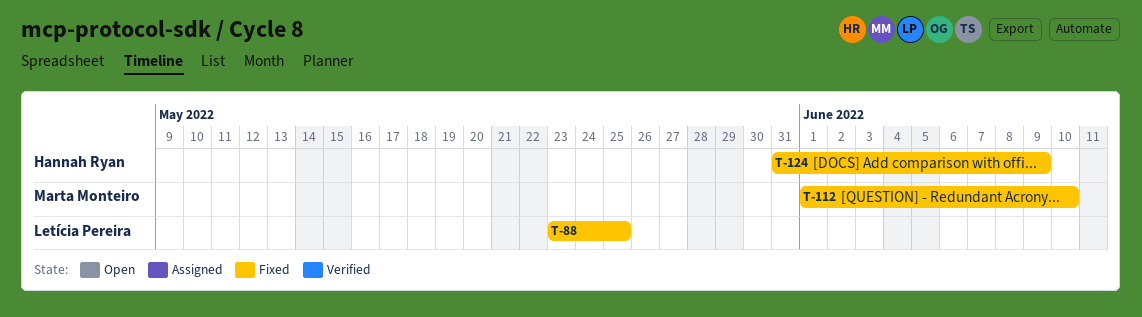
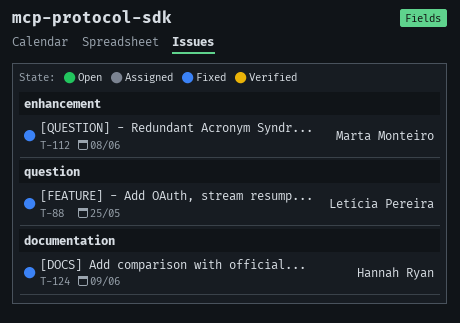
T-112, due: Jun 10 -> Jun 8

